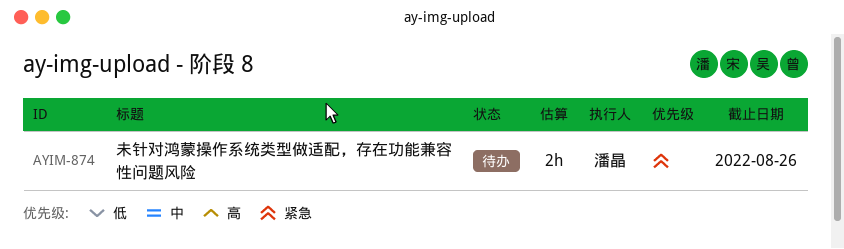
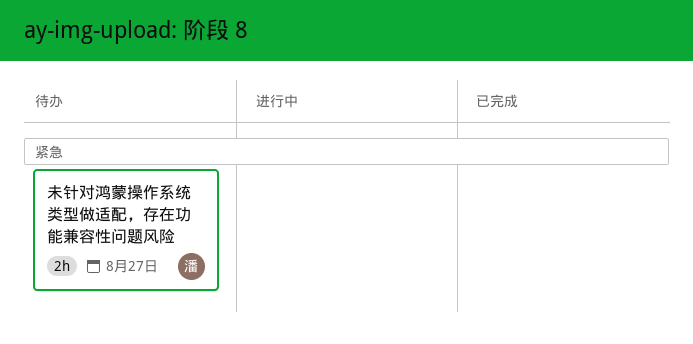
未针对鸿蒙操作系统类型做适配，存在功能兼容性问题风险, due: Aug 26 -> Aug 27

